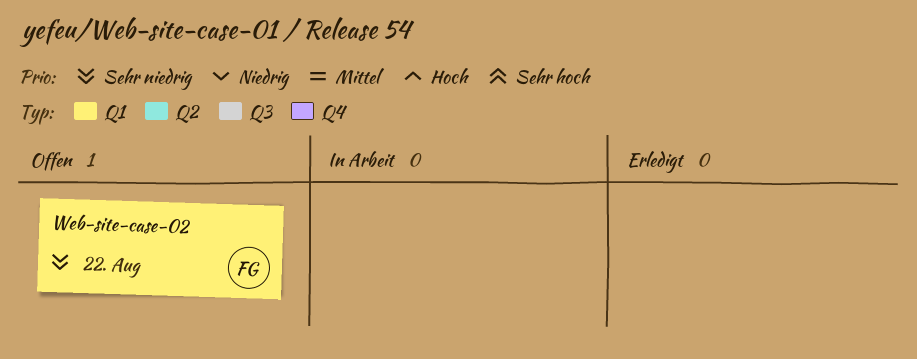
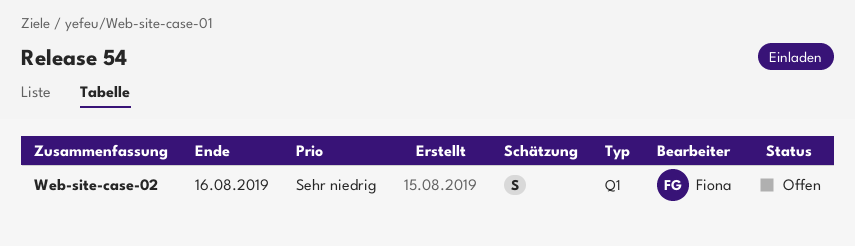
Web-site-case-02, due: Aug 22 -> Aug 16

